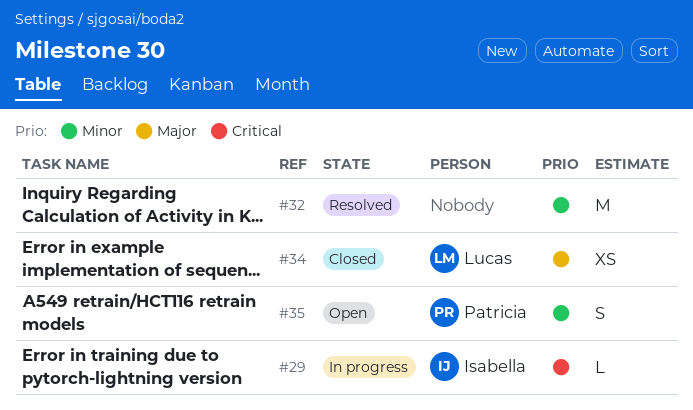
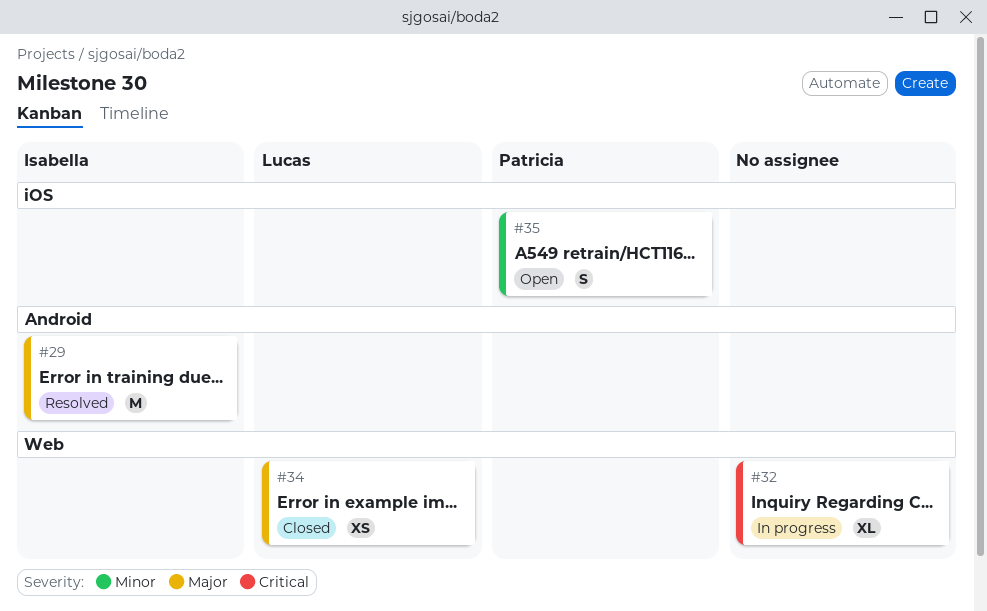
#29, status: In progress -> Resolved
#29, priority: Critical -> Major
#29, estimate: L -> M
#32, status: Resolved -> In progress
#32, priority: Minor -> Critical
#32, estimate: M -> XL

